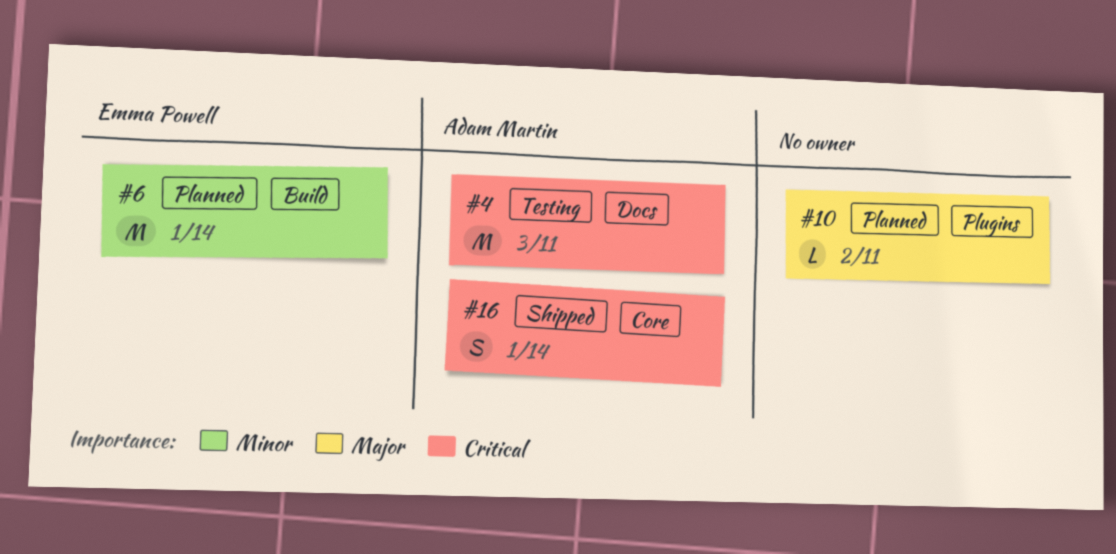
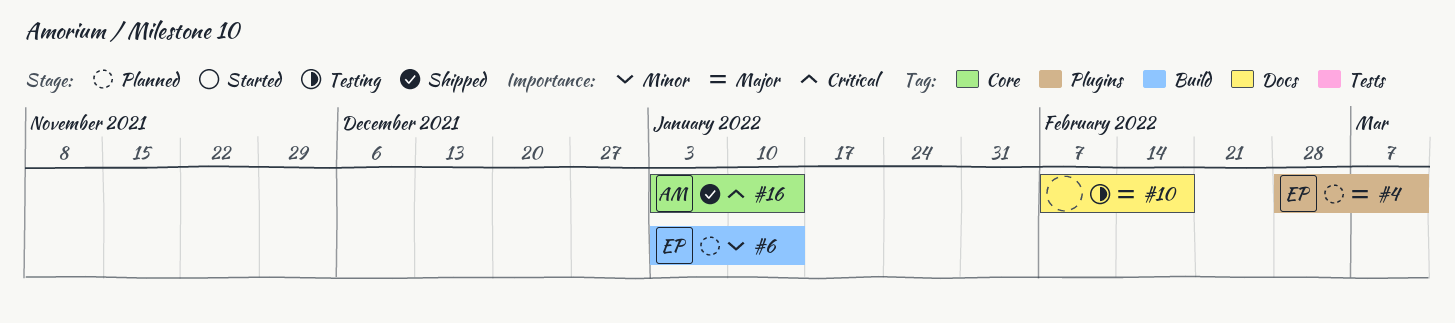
#4, status: Testing -> Planned
#4, owner: Adam Martin -> Emma Powell
#4, priority: Critical -> Major
#4, label: Docs -> Plugins
#10, status: Planned -> Testing
#10, label: Plugins -> Docs
#10, due: Feb 11 -> Feb 18

